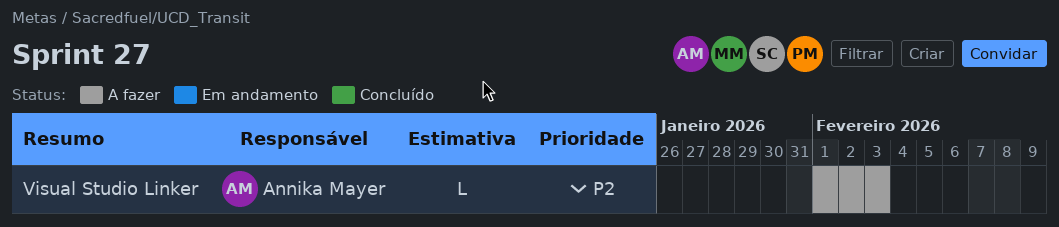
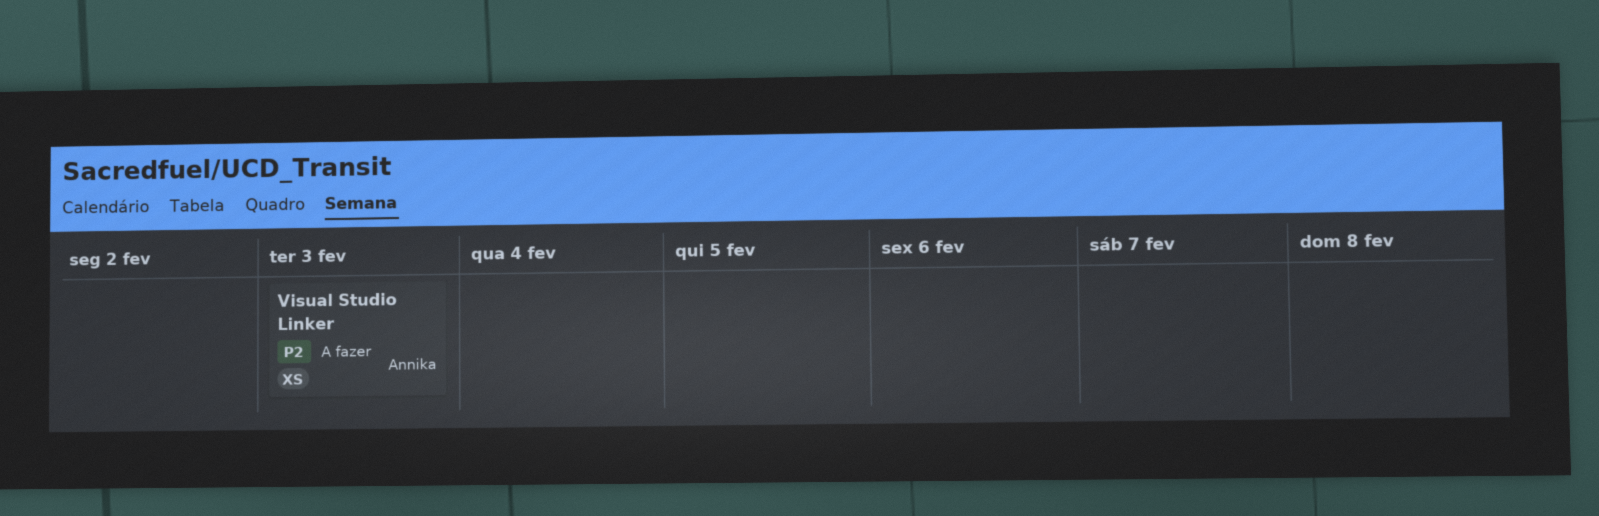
Visual Studio Linker, estimate: L -> XS

